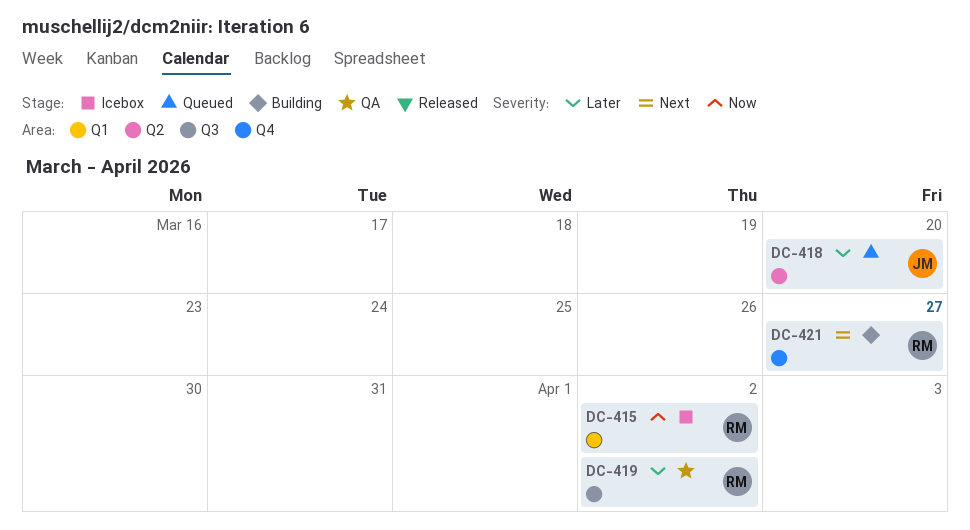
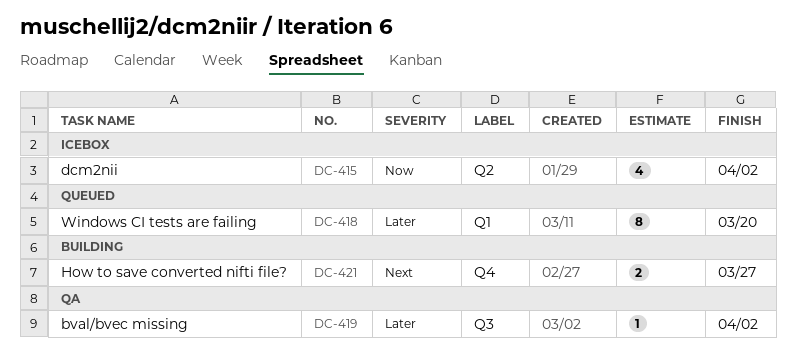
DC-415, label: Q1 -> Q2
DC-418, label: Q2 -> Q1

